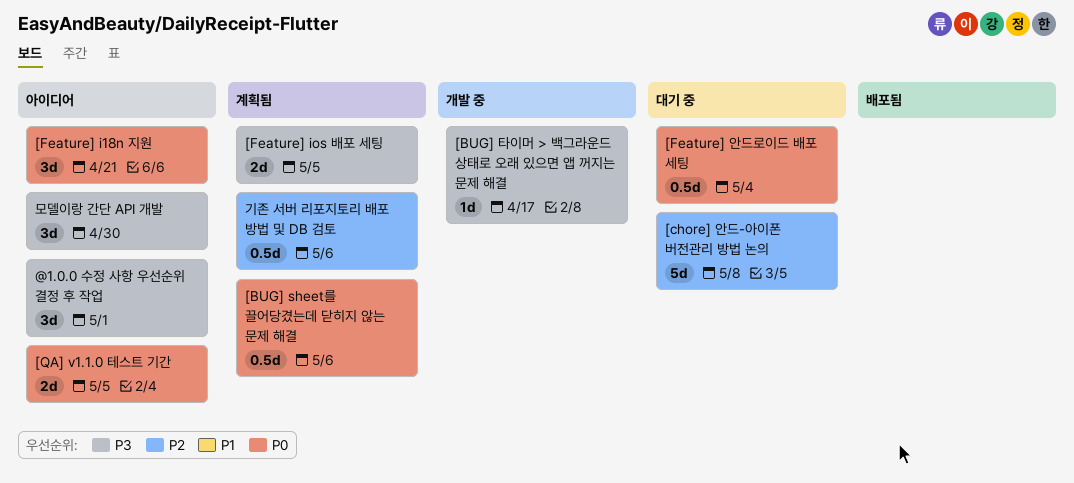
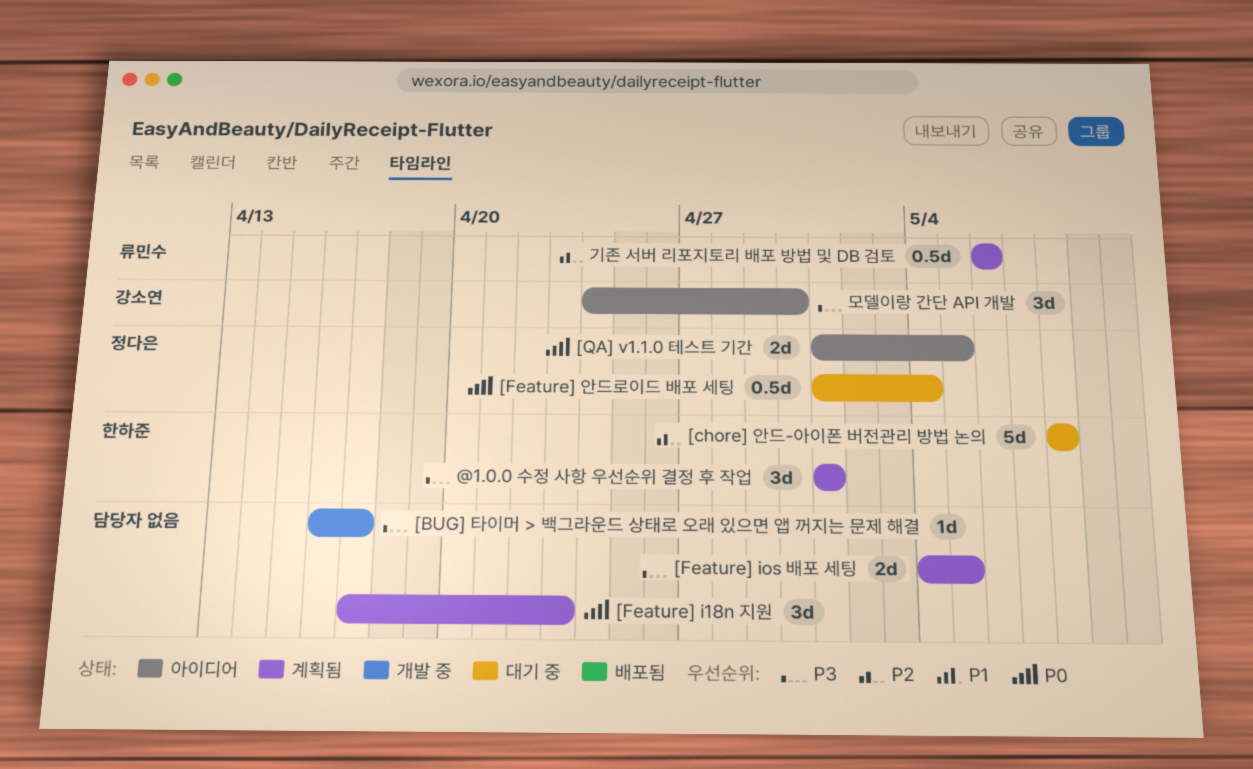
@1.0.0 수정 사항 우선순위 결정 후 작업, status: 아이디어 -> 계획됨
[BUG] sheet를 끌어당겼는데 닫히지 않는 문제 해결: present -> none
[Feature] i18n 지원, status: 아이디어 -> 계획됨
[Feature] i18n 지원, due: Apr 21 -> Apr 23

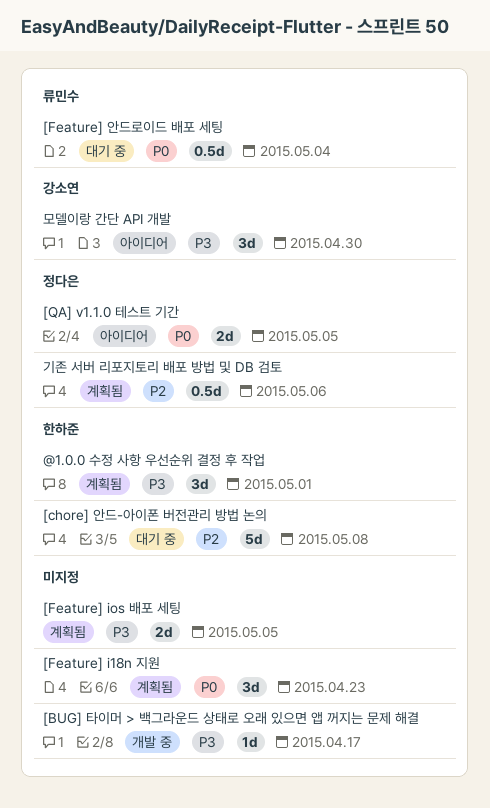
[Feature] 안드로이드 배포 세팅, owner: 정다은 -> 류민수
기존 서버 리포지토리 배포 방법 및 DB 검토, owner: 류민수 -> 정다은

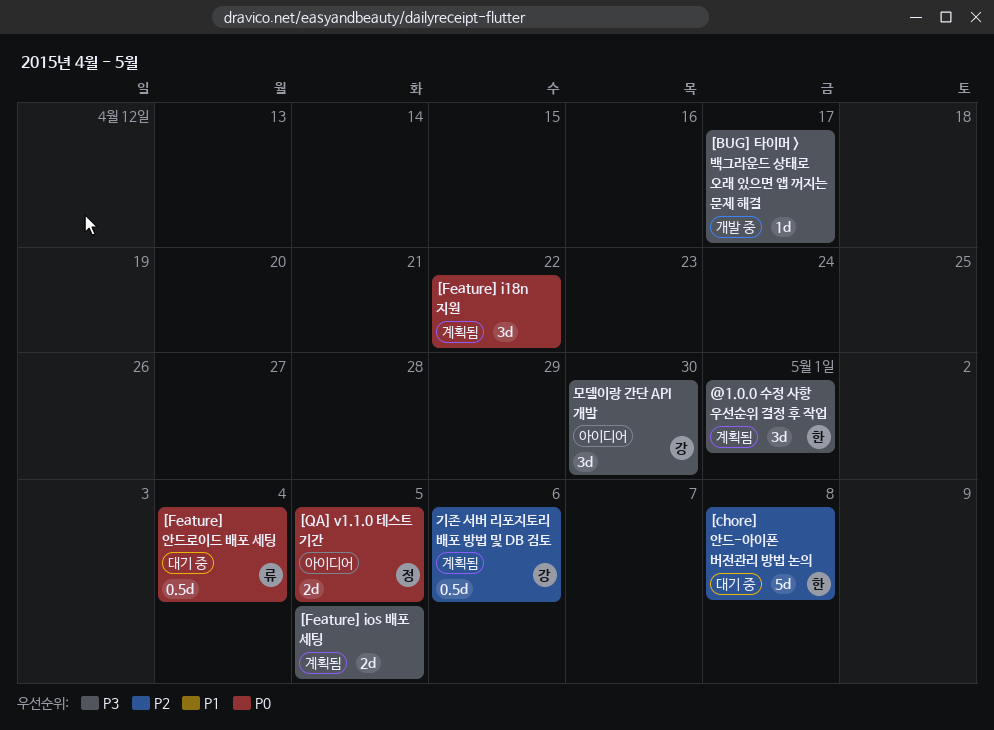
[Feature] i18n 지원, due: Apr 23 -> Apr 22
기존 서버 리포지토리 배포 방법 및 DB 검토, owner: 정다은 -> 강소연

